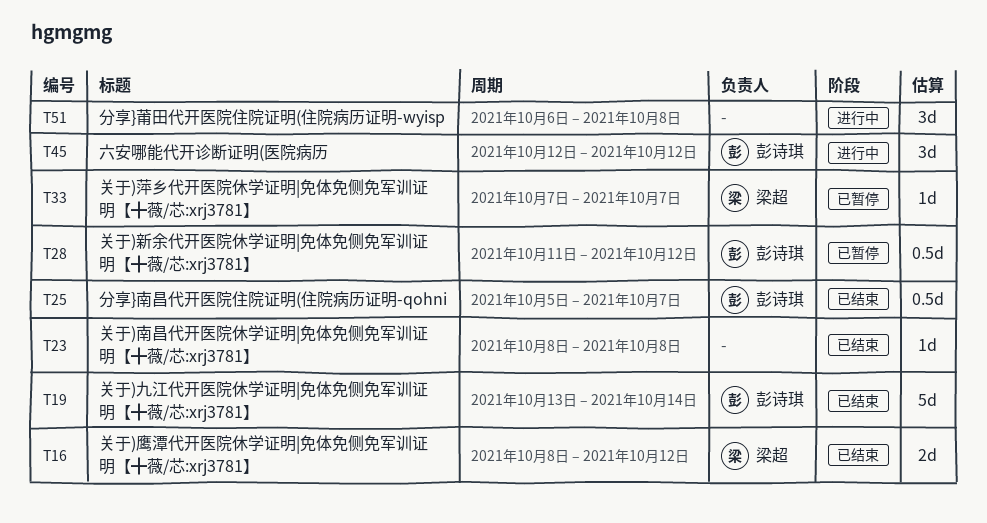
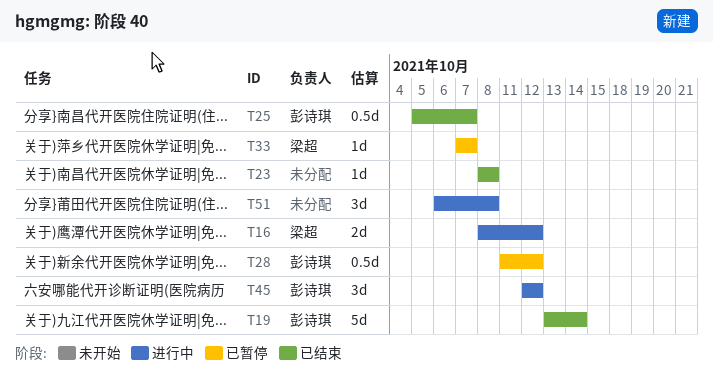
T16, status: 已结束 -> 进行中

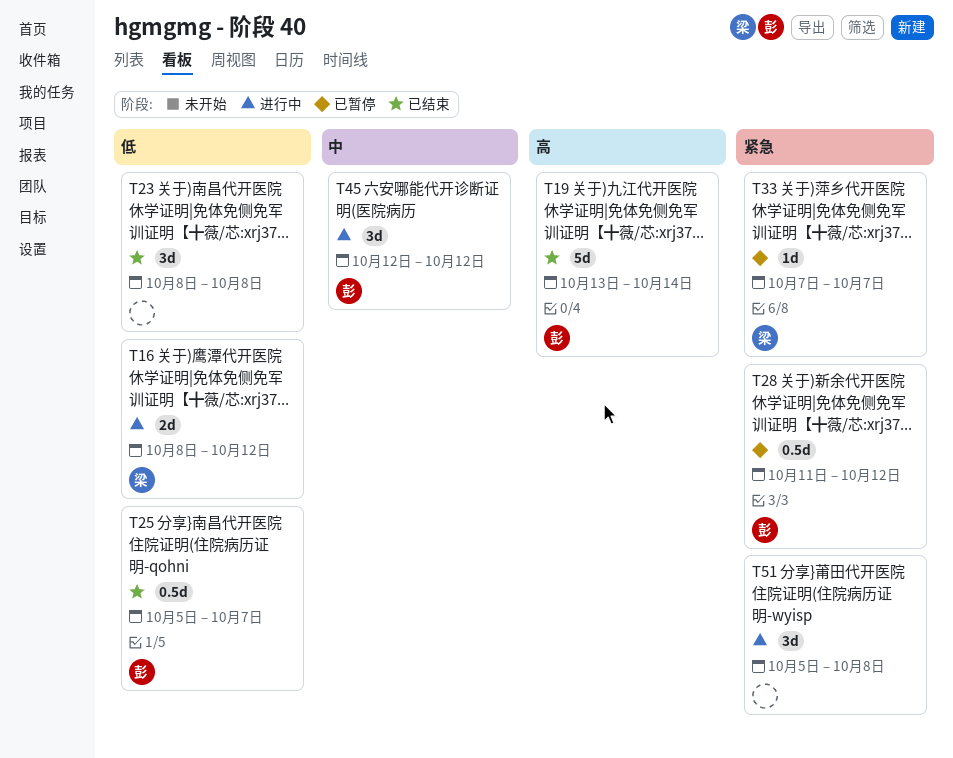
T23, estimate: 1d -> 3d
T51, start: Oct 6 -> Oct 5

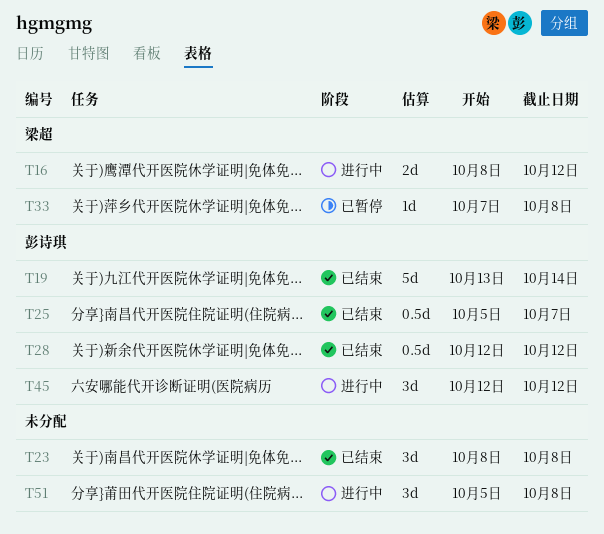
T28, status: 已暂停 -> 已结束
T28, start: Oct 11 -> Oct 12
T33, due: Oct 7 -> Oct 8

